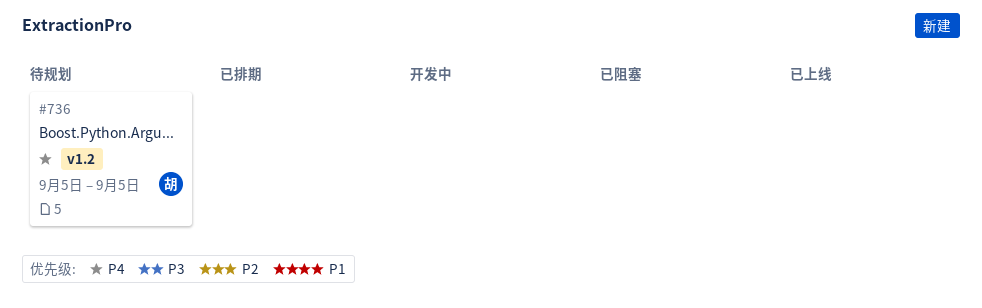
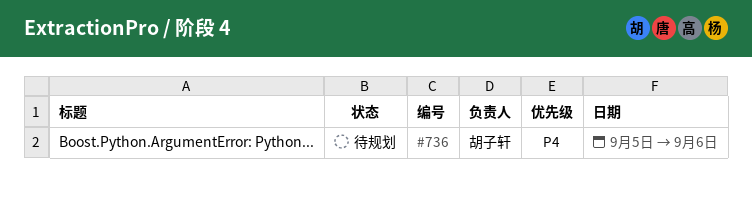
#736, due: Sep 5 -> Sep 6

